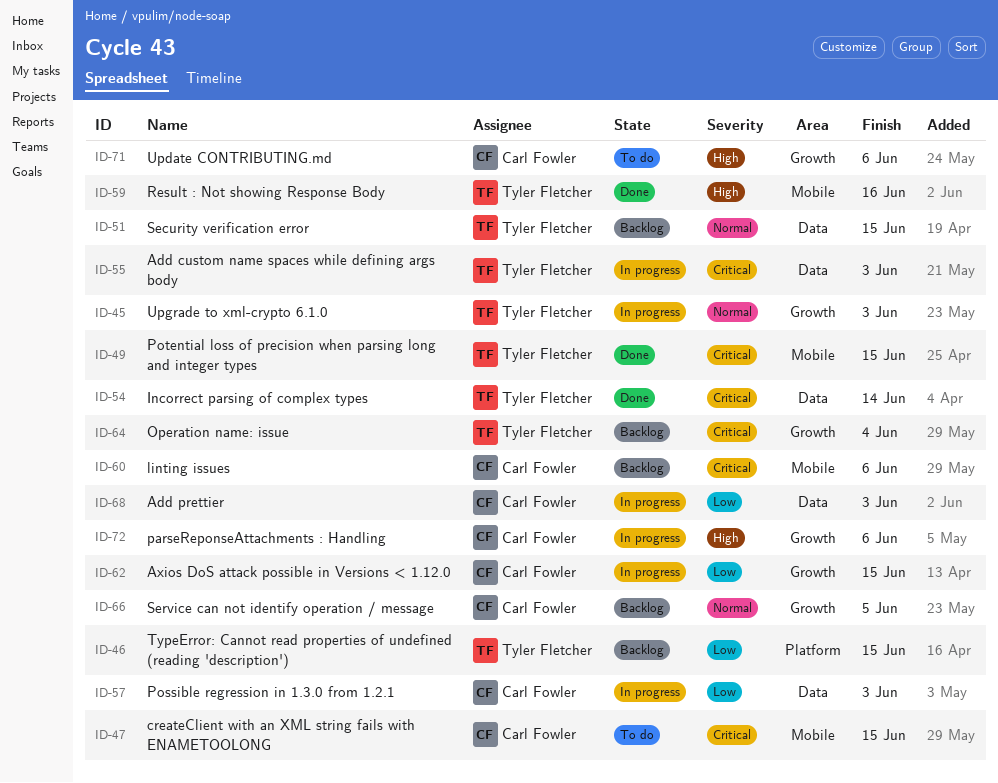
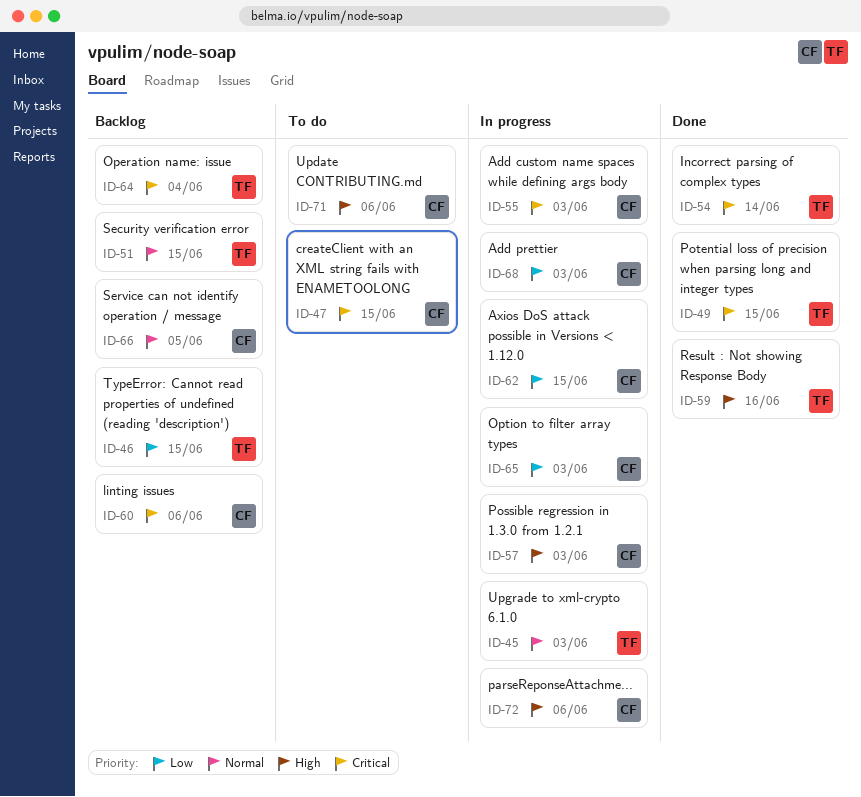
ID-55, owner: Tyler Fletcher -> Carl Fowler
ID-57, priority: Low -> High
ID-65: none -> present

